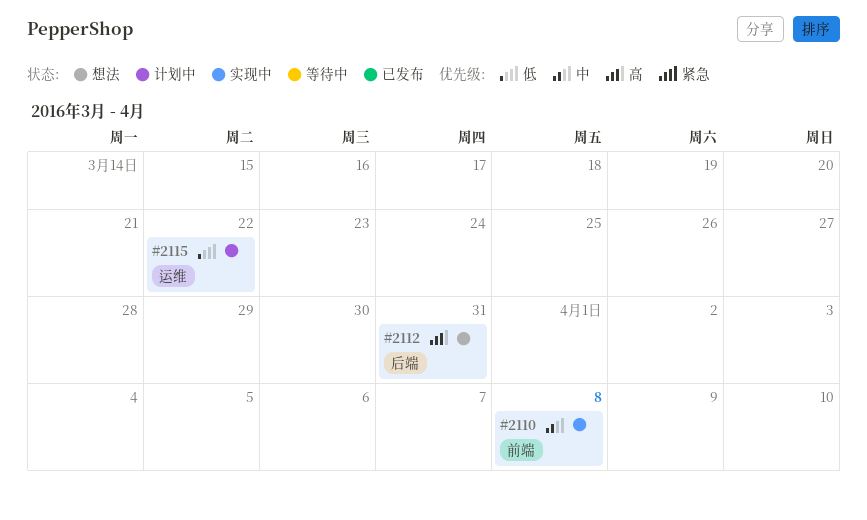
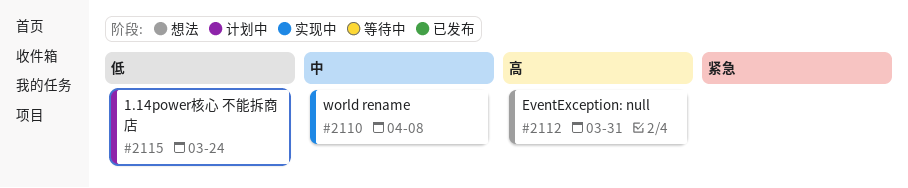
#2115, due: Mar 22 -> Mar 24

